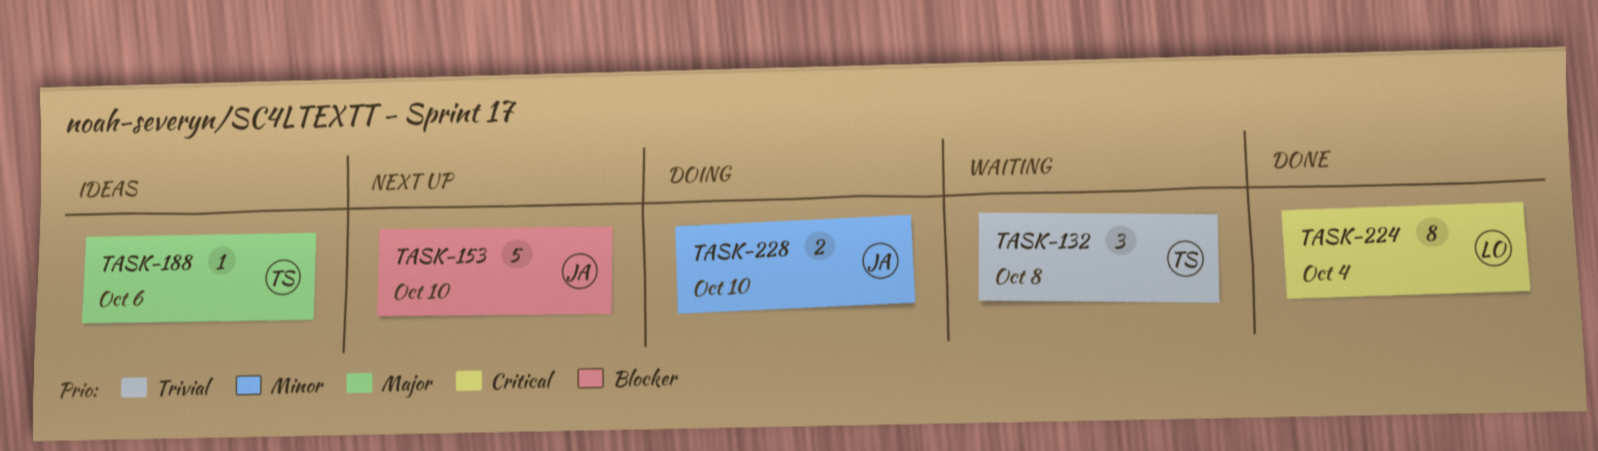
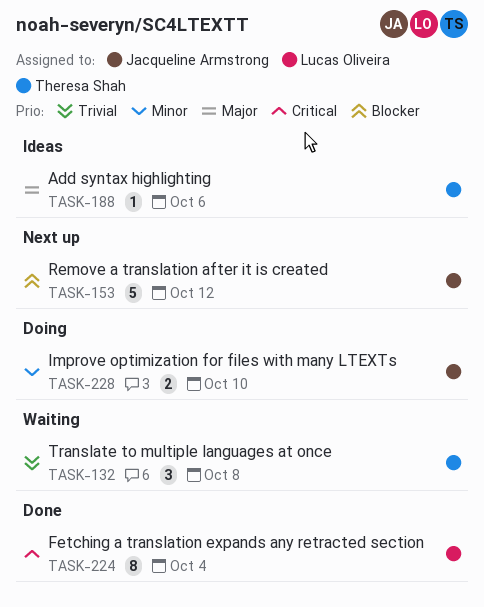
TASK-153, due: Oct 10 -> Oct 12

